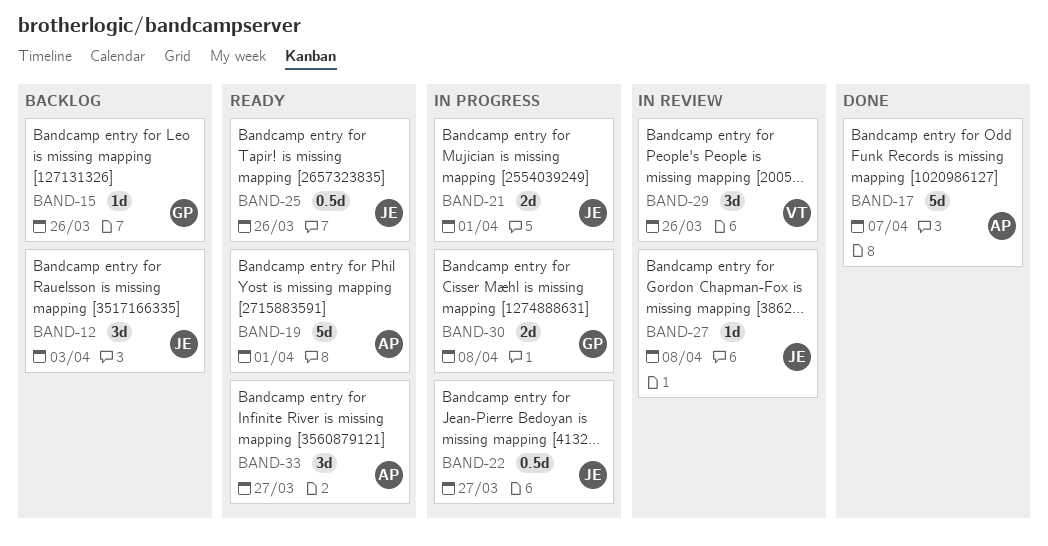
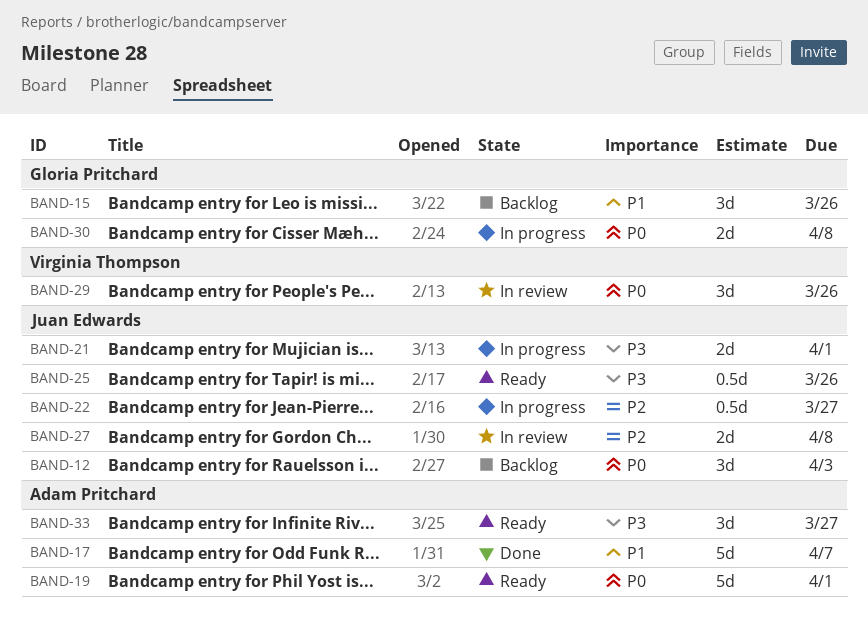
BAND-15, estimate: 1d -> 3d
BAND-27, estimate: 1d -> 2d

